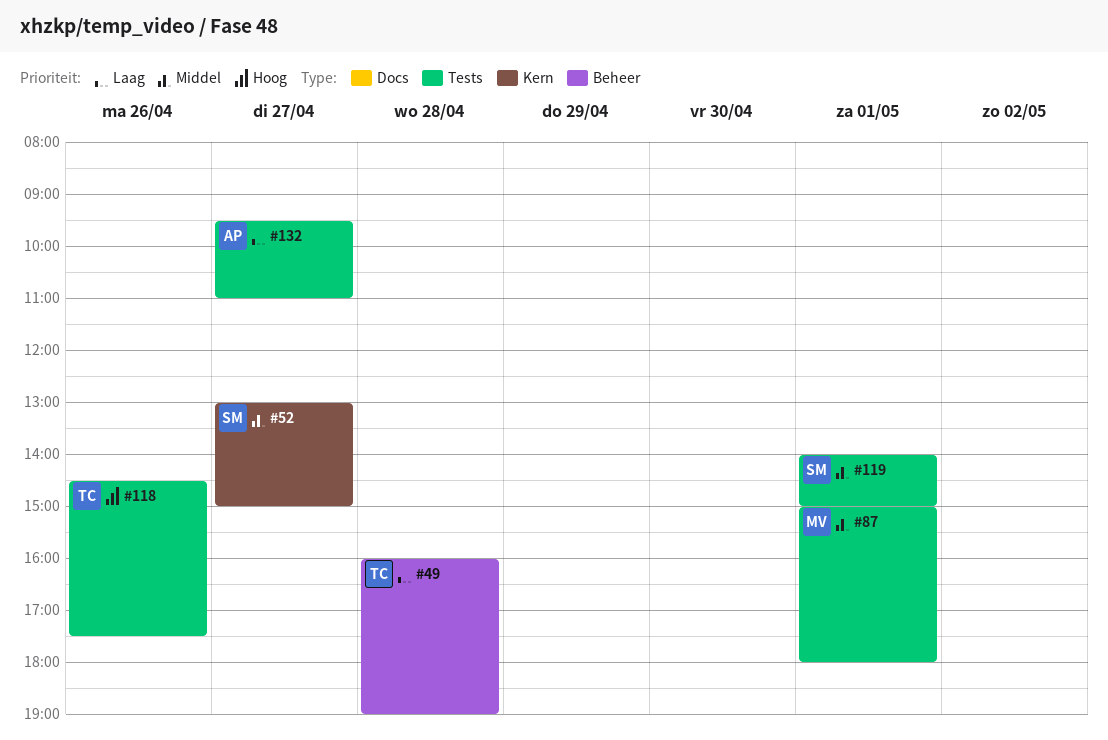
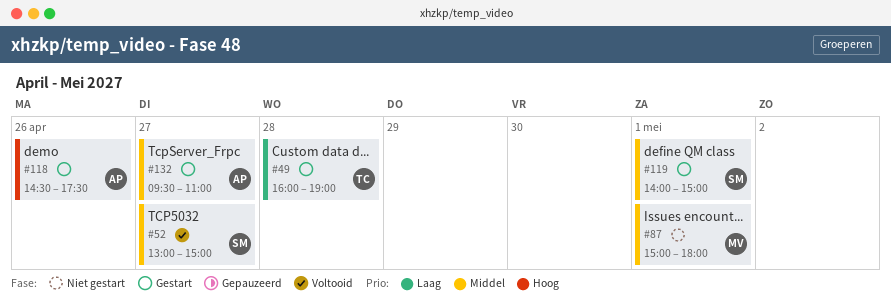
#118, owner: TC -> AP
#132, priority: Laag -> Middel

